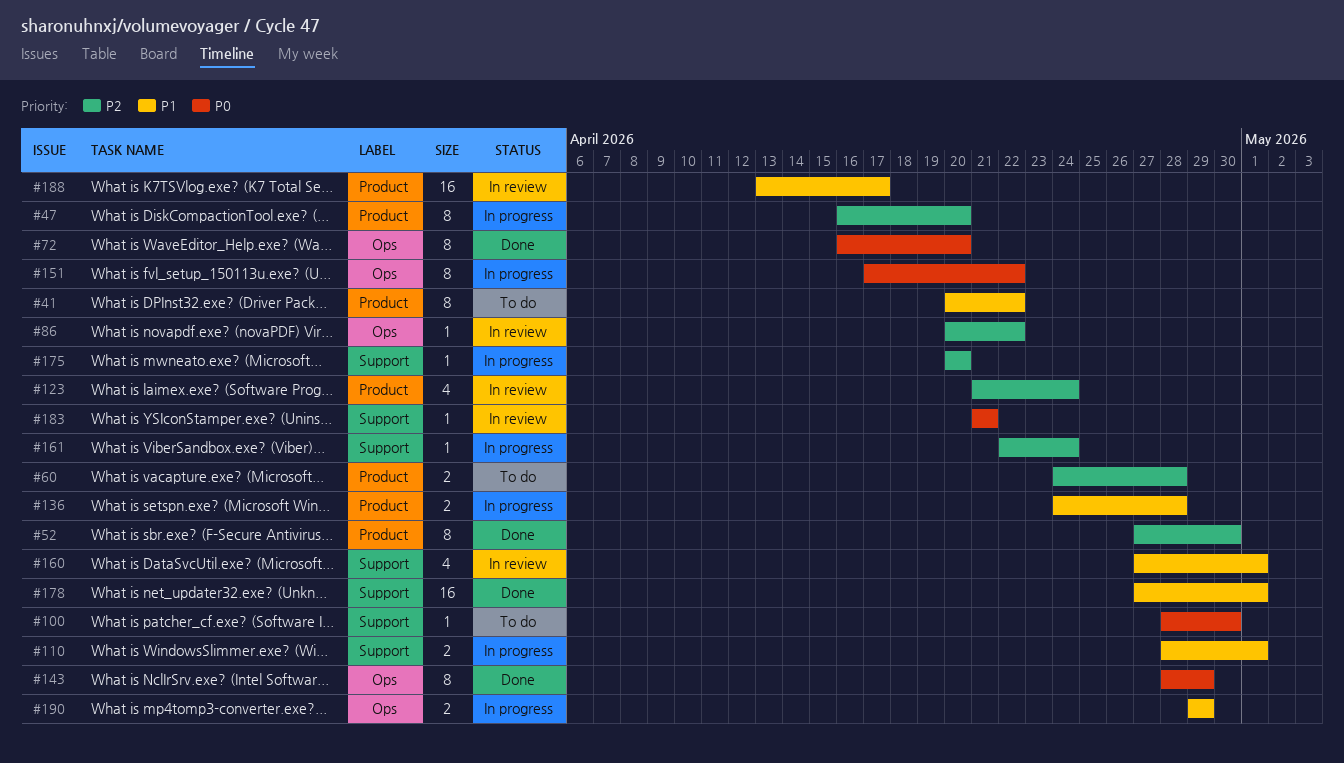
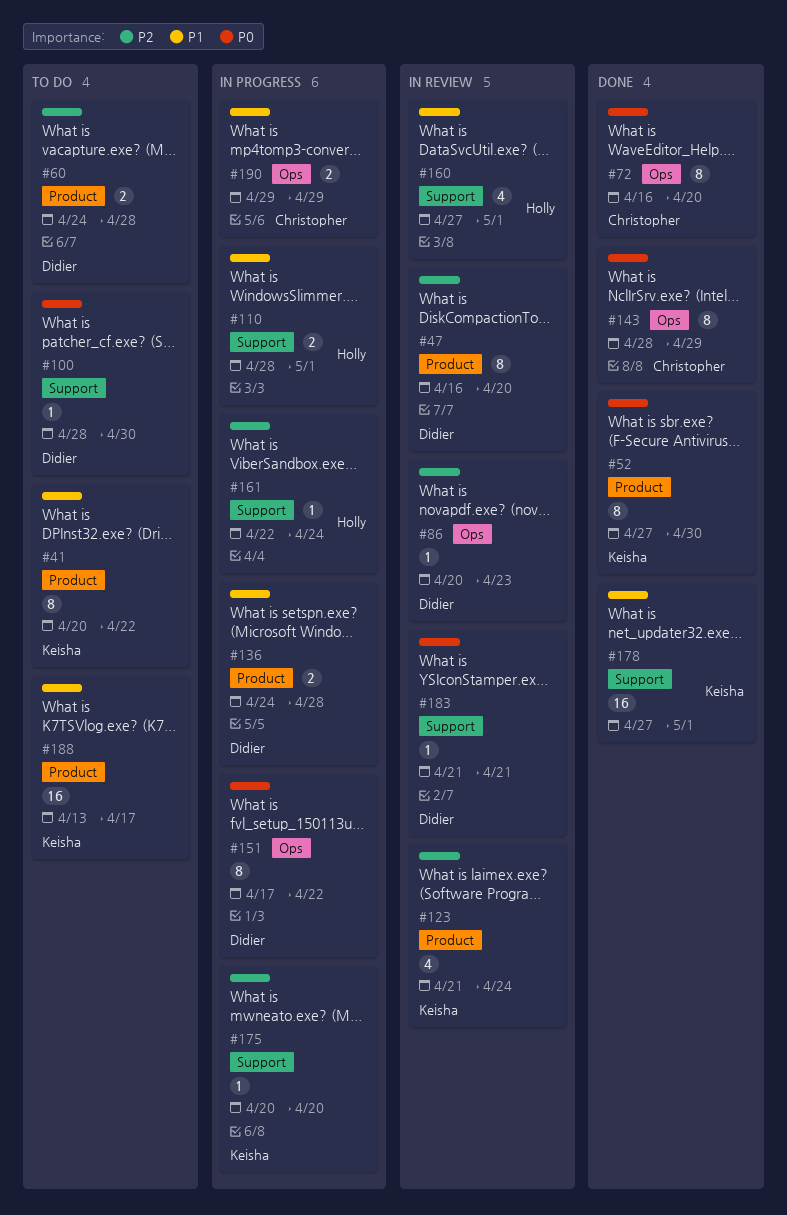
#47, status: In progress -> In review
#52, priority: P2 -> P0
#86, due: Apr 22 -> Apr 23
#188, status: In review -> To do

